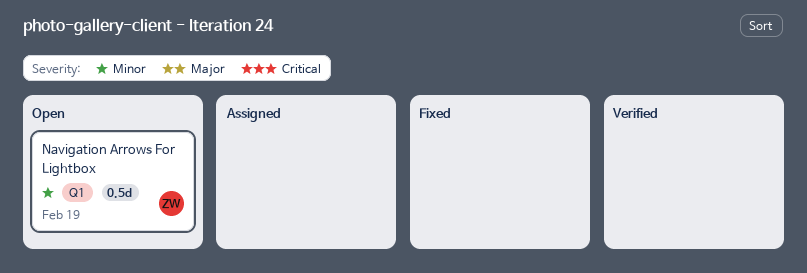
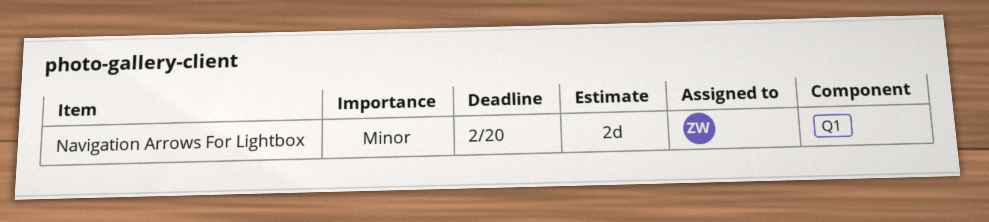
Navigation Arrows For Lightbox, estimate: 0.5d -> 2d
Navigation Arrows For Lightbox, due: Feb 19 -> Feb 20

